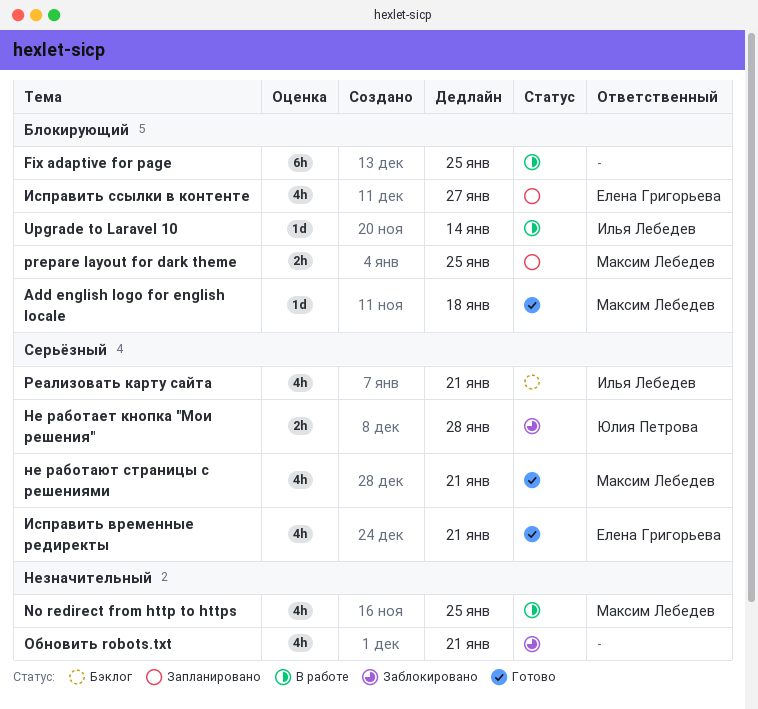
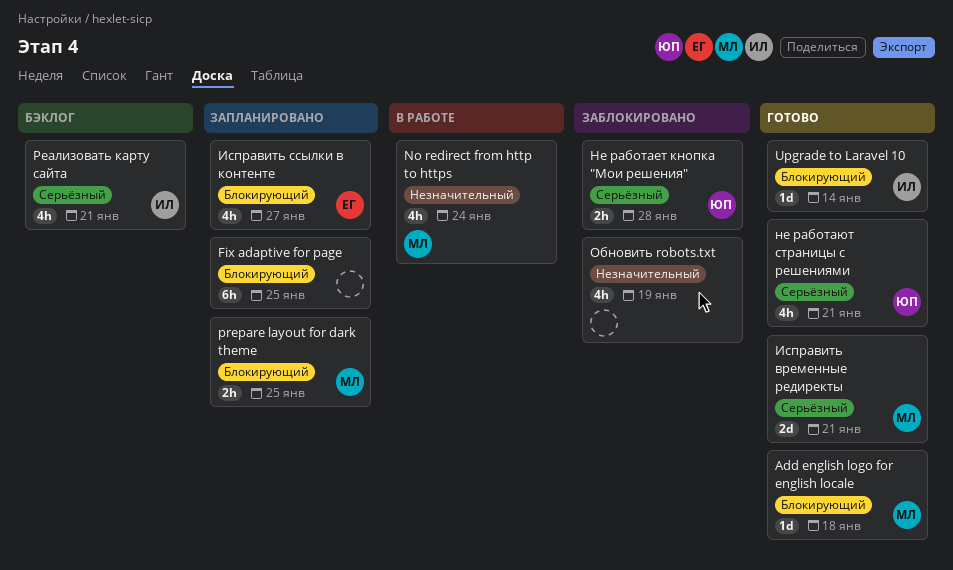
Fix adaptive for page, status: В работе -> Запланировано
No redirect from http to https, due: Jan 25 -> Jan 24
Upgrade to Laravel 10, status: В работе -> Готово
Исправить временные редиректы, owner: Елена Григорьева -> Максим Лебедев
Исправить временные редиректы, estimate: 4h -> 2d
не работают страницы с решениями, owner: Максим Лебедев -> Юлия Петрова
Обновить robots.txt, due: Jan 21 -> Jan 19

